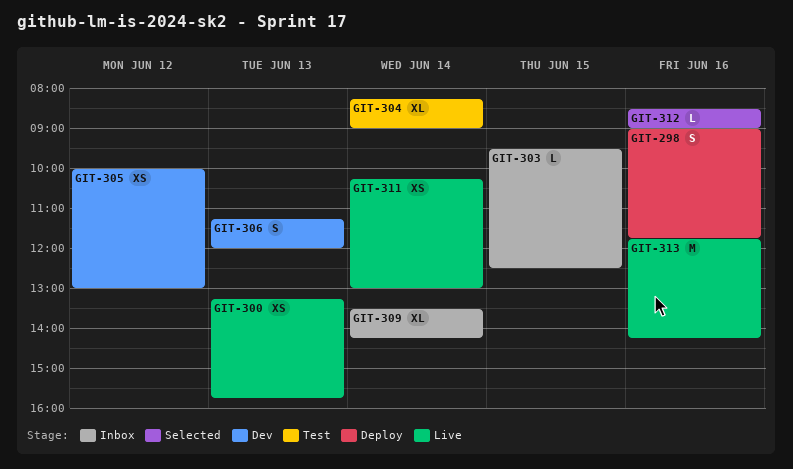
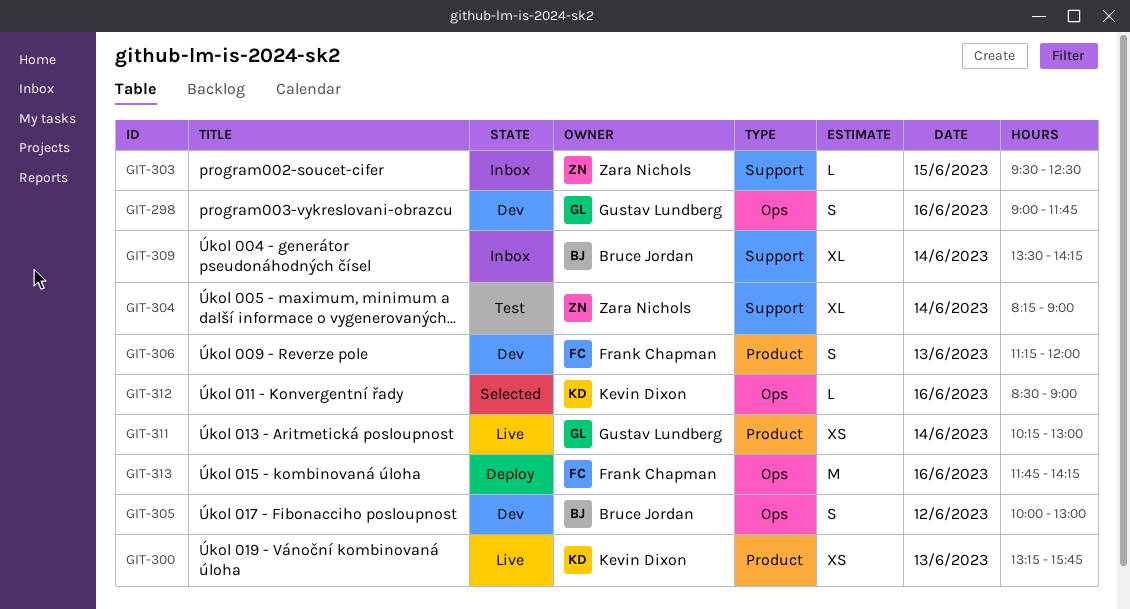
GIT-298, status: Deploy -> Dev
GIT-305, estimate: XS -> S
GIT-313, status: Live -> Deploy

